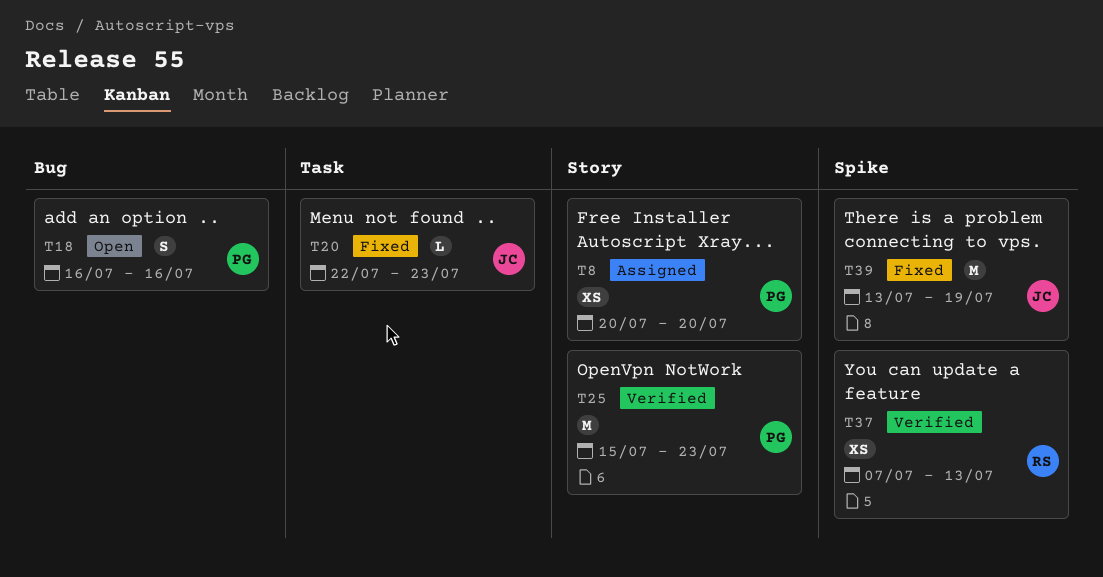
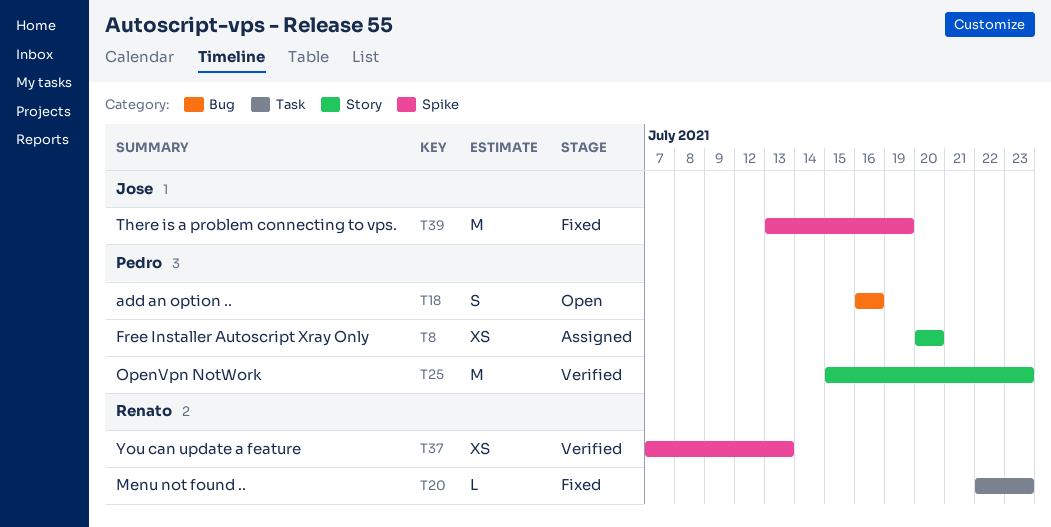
T20, owner: Jose -> Renato

